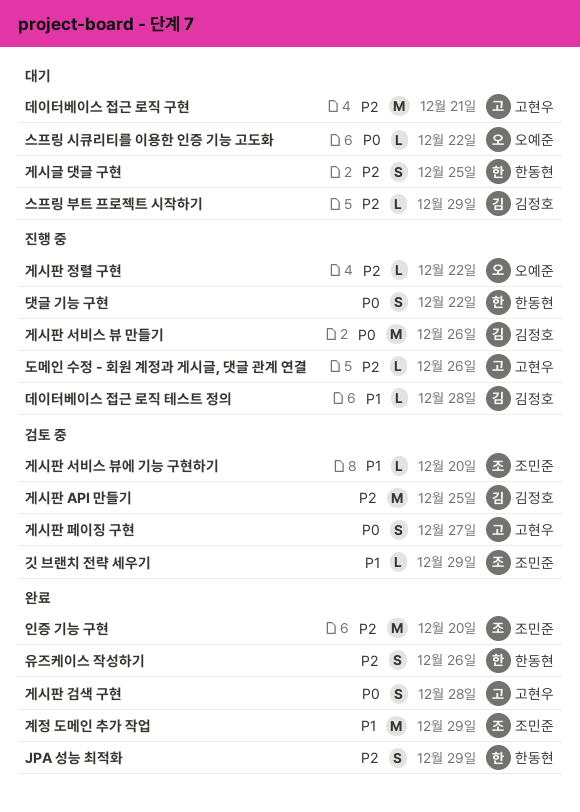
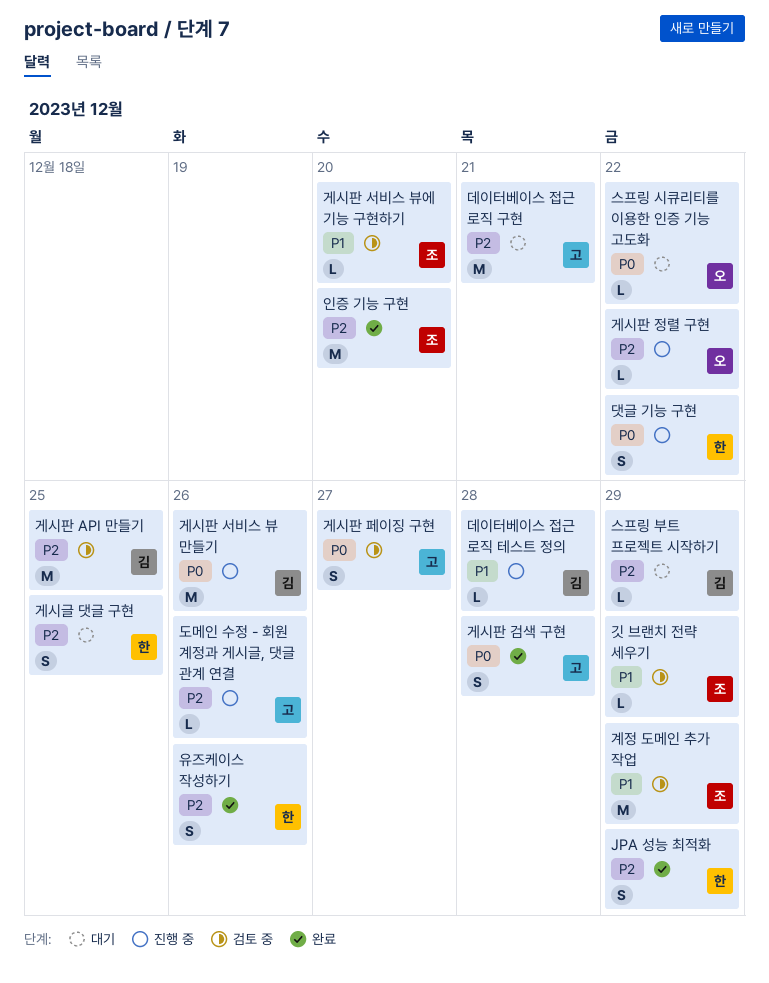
계정 도메인 추가 작업, status: 완료 -> 검토 중

